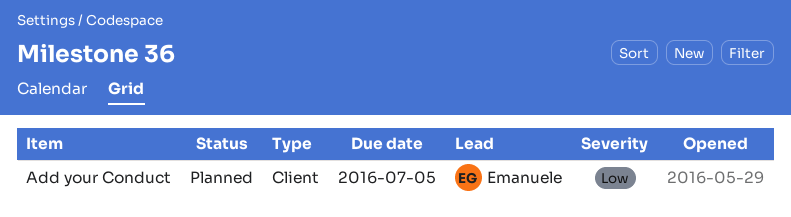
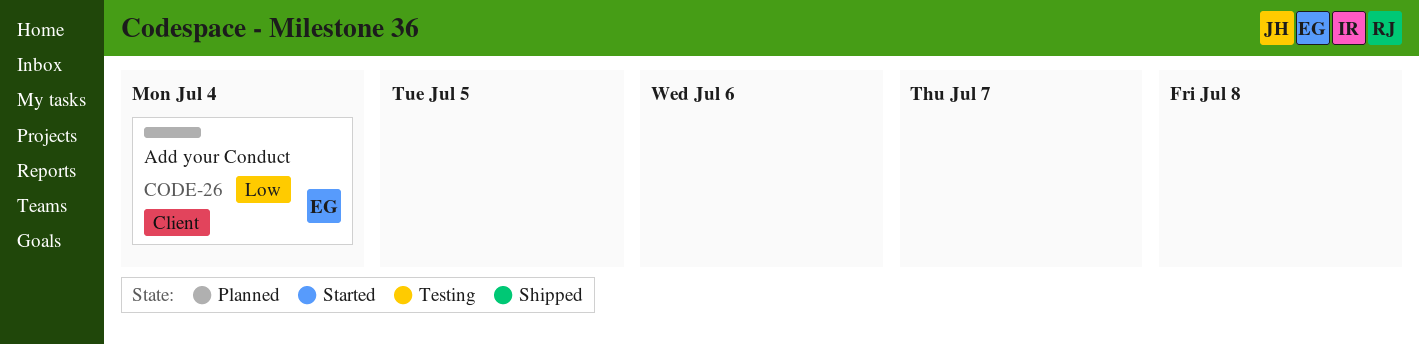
Add your Conduct, due: Jul 5 -> Jul 4

